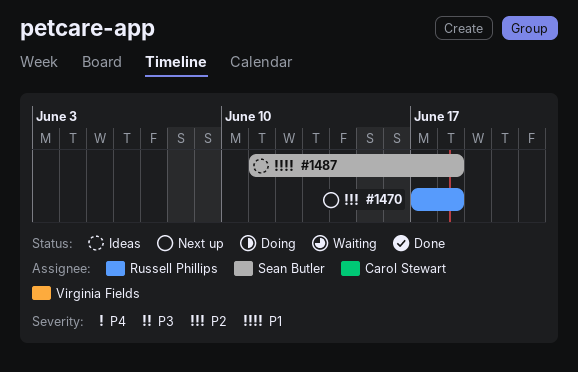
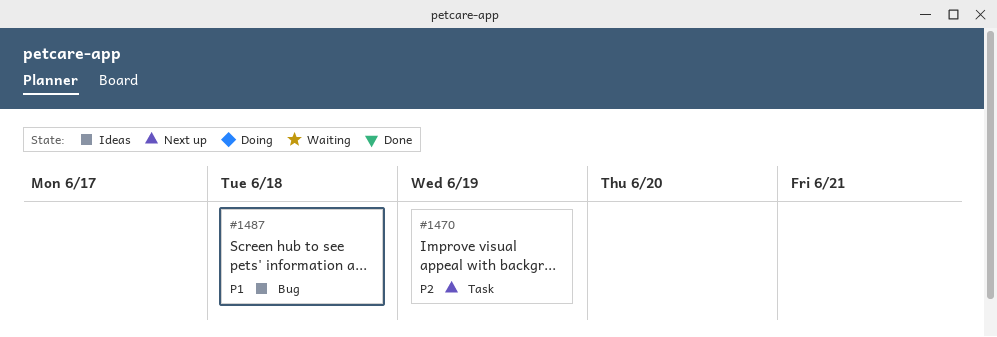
#1470, due: Jun 18 -> Jun 19

